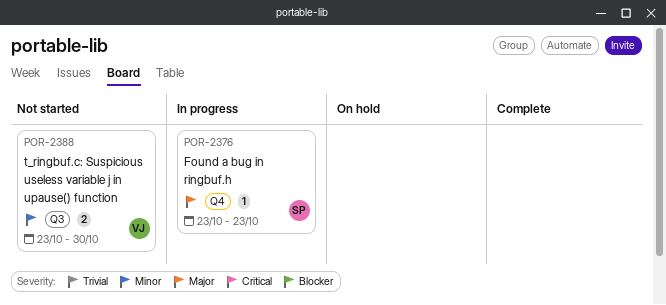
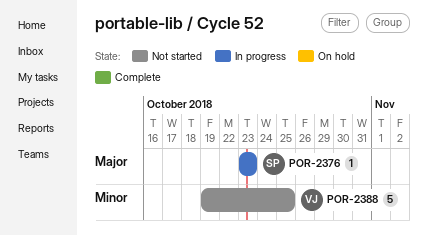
POR-2388, estimate: 2 -> 5
POR-2388, start: Oct 23 -> Oct 19
POR-2388, due: Oct 30 -> Oct 25

